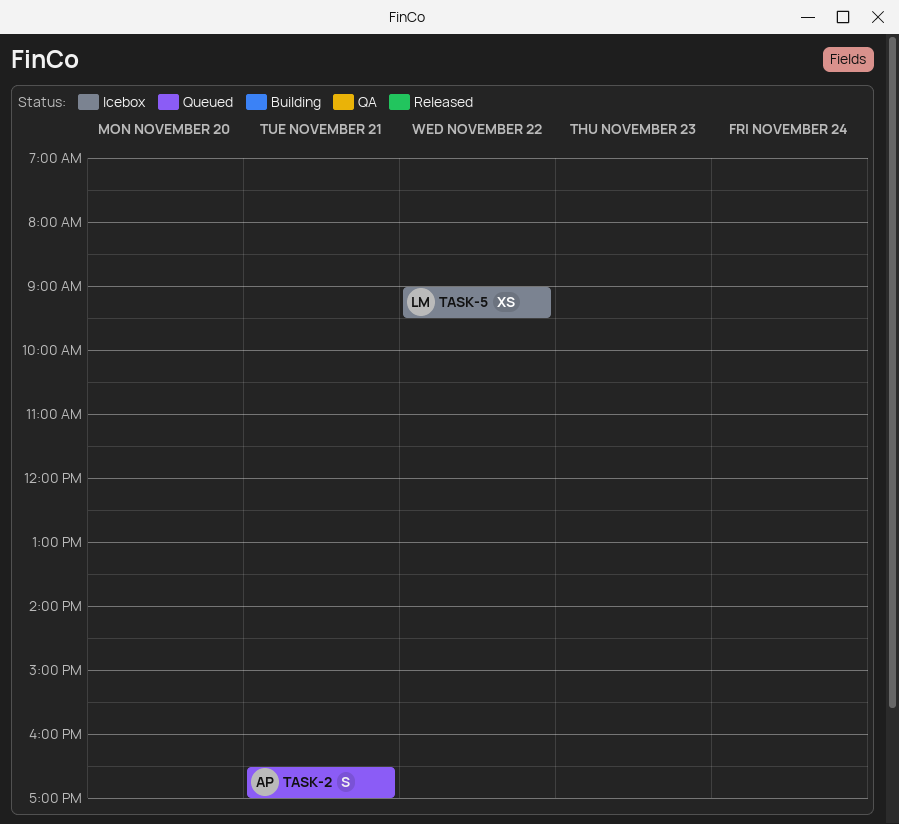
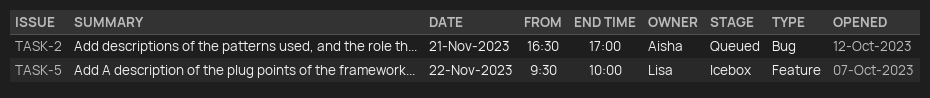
TASK-5, begins: 09:00 -> 09:30
TASK-5, ends: 09:30 -> 10:00

